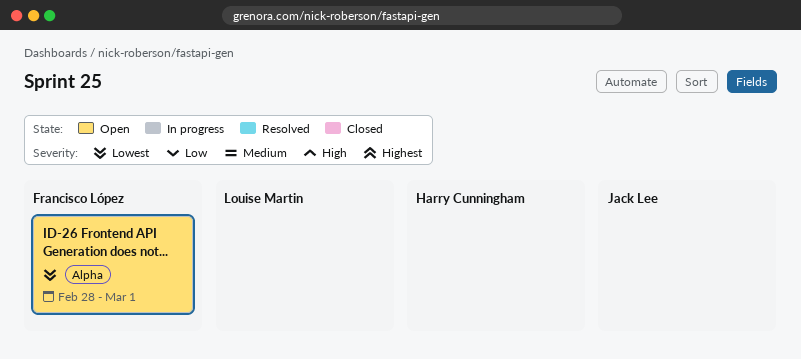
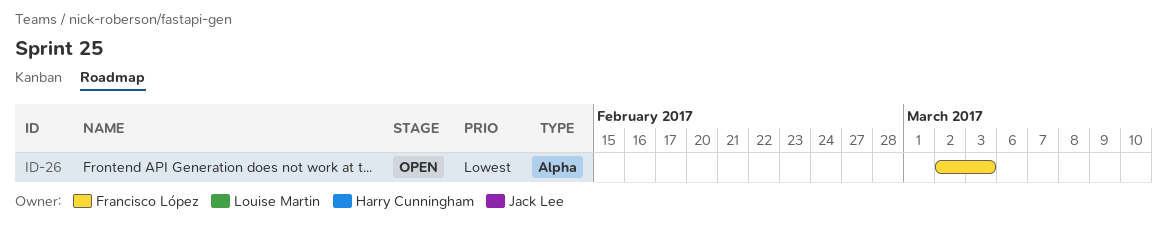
ID-26, start: Feb 28 -> Mar 2
ID-26, due: Mar 1 -> Mar 3

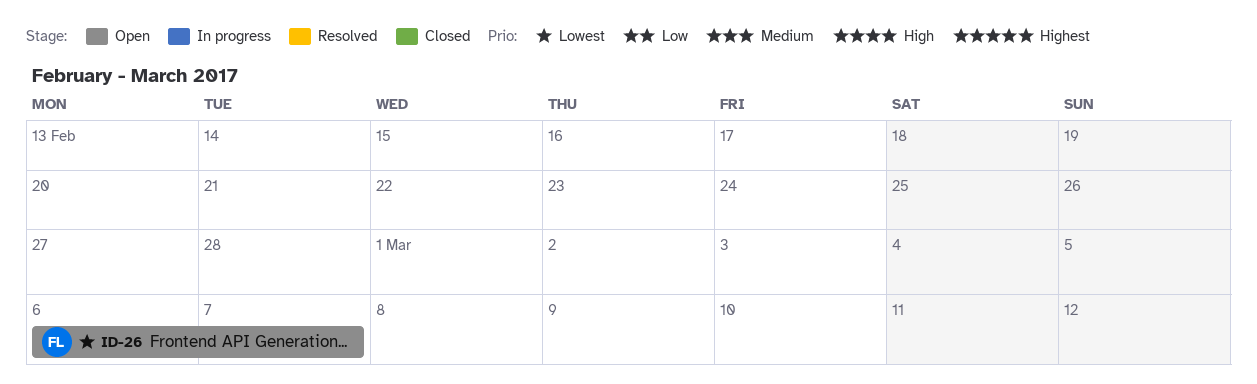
ID-26, start: Mar 2 -> Mar 6
ID-26, due: Mar 3 -> Mar 7

